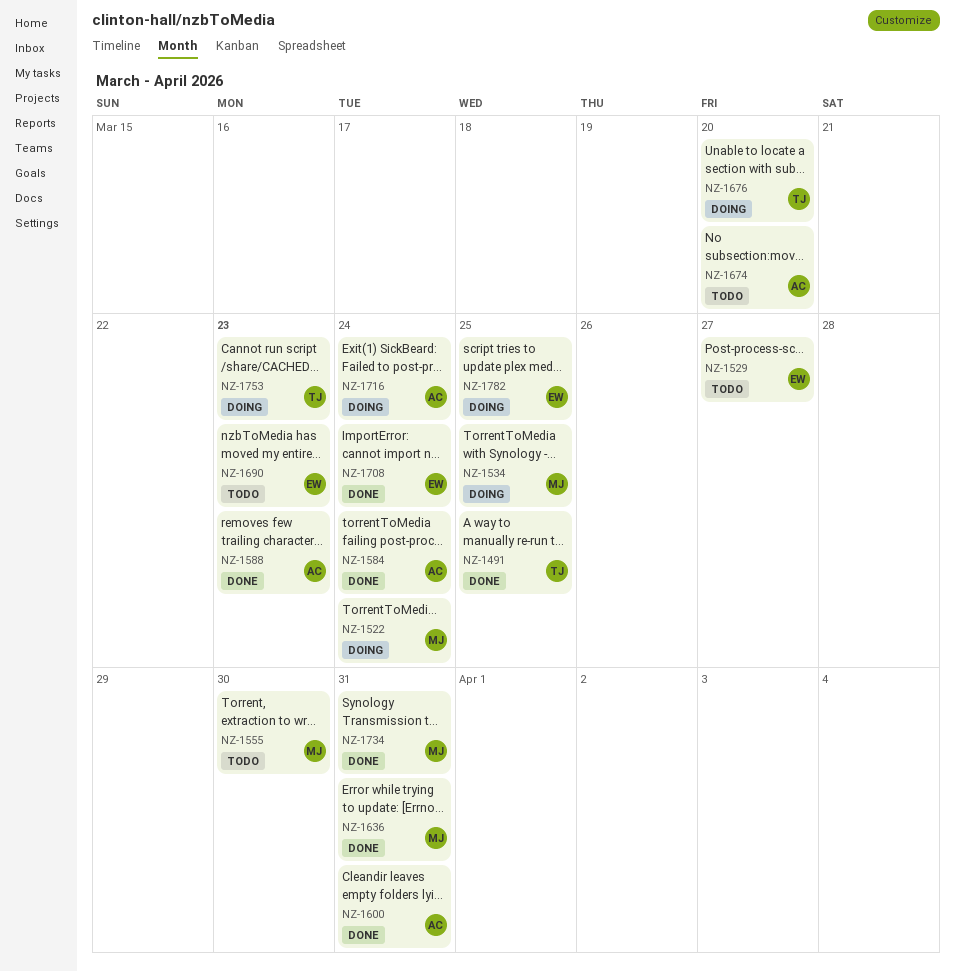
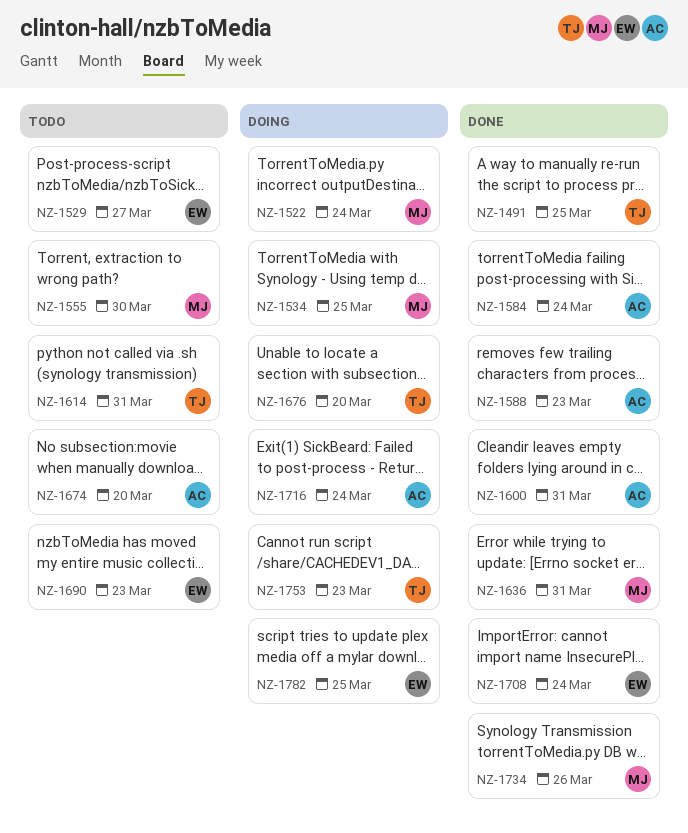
NZ-1614: none -> present
NZ-1734, due: Mar 31 -> Mar 26

